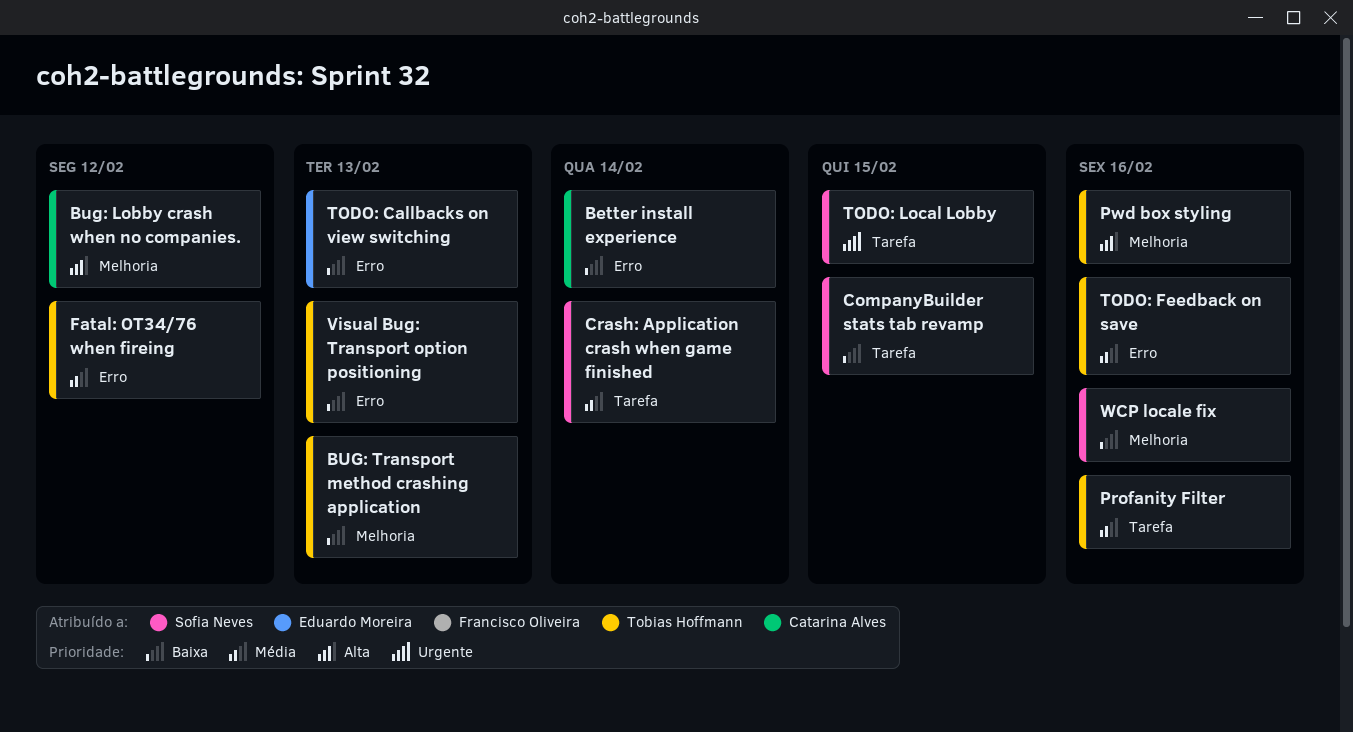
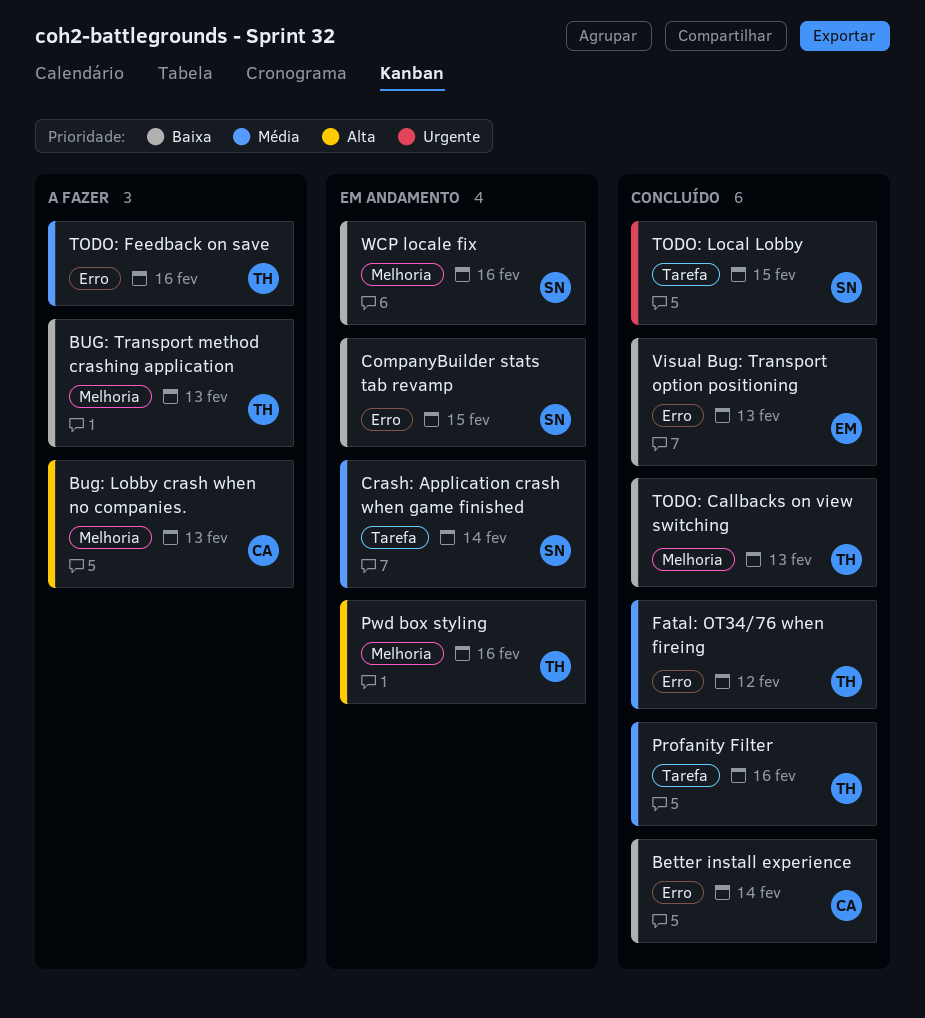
Bug: Lobby crash when no companies., due: Feb 12 -> Feb 13
CompanyBuilder stats tab revamp, label: Tarefa -> Erro
TODO: Callbacks on view switching, owner: Eduardo Moreira -> Tobias Hoffmann
TODO: Callbacks on view switching, label: Erro -> Melhoria
Visual Bug: Transport option positioning, owner: Tobias Hoffmann -> Eduardo Moreira

